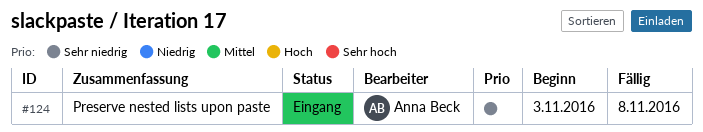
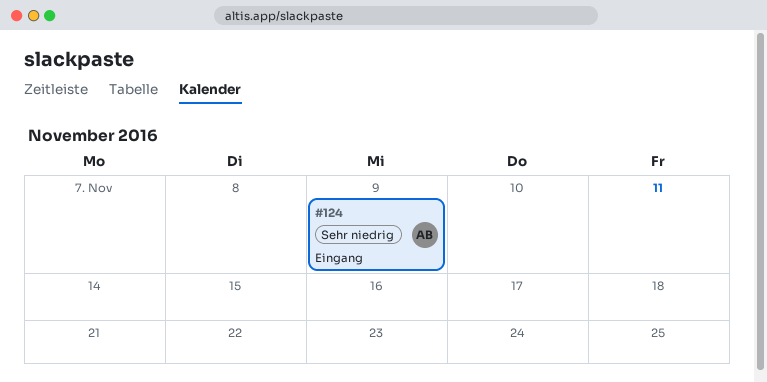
#124, due: Nov 8 -> Nov 9

